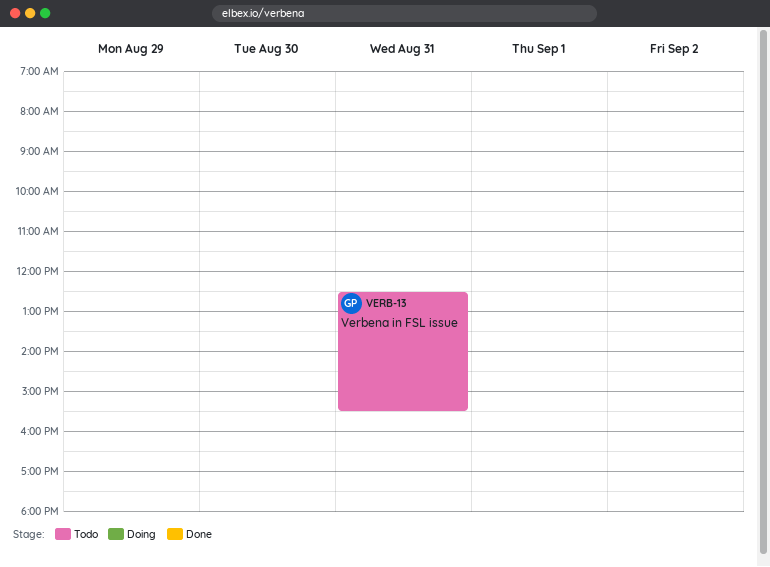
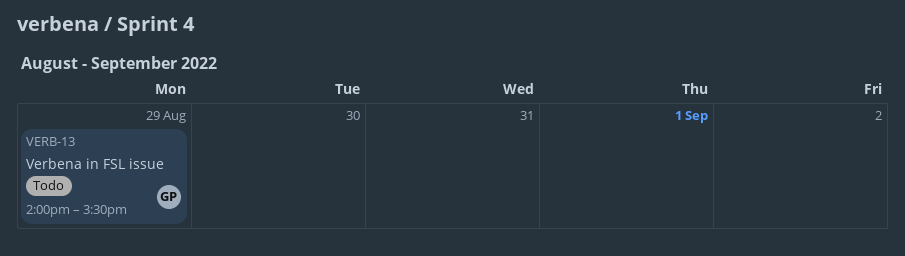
VERB-13, day: Aug 31 -> Aug 29
VERB-13, begins: 12:30 -> 14:00

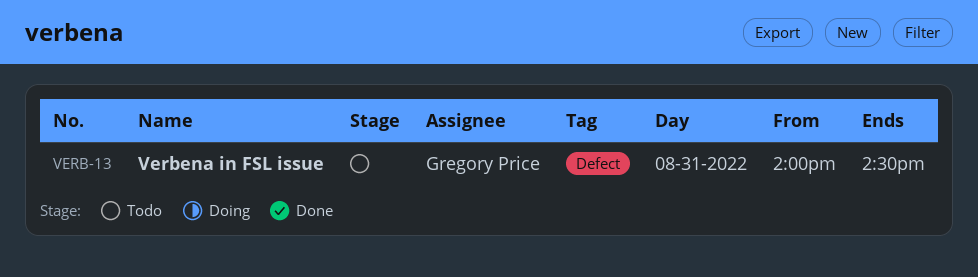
VERB-13, day: Aug 29 -> Aug 31
VERB-13, ends: 15:30 -> 14:30

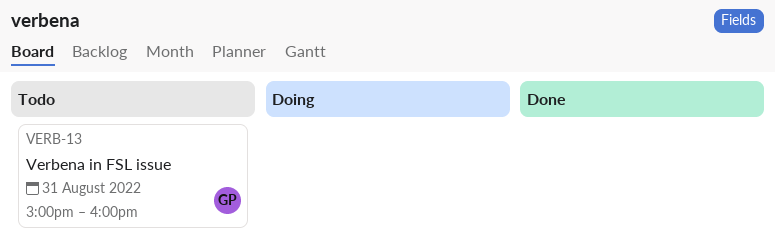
VERB-13, begins: 14:00 -> 15:00
VERB-13, ends: 14:30 -> 16:00

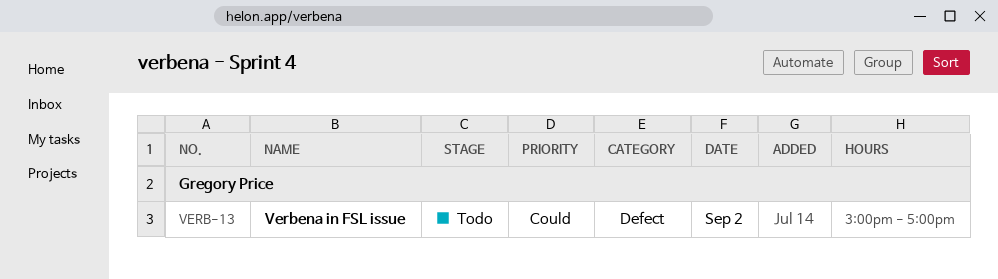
VERB-13, day: Aug 31 -> Sep 2
VERB-13, ends: 16:00 -> 17:00

